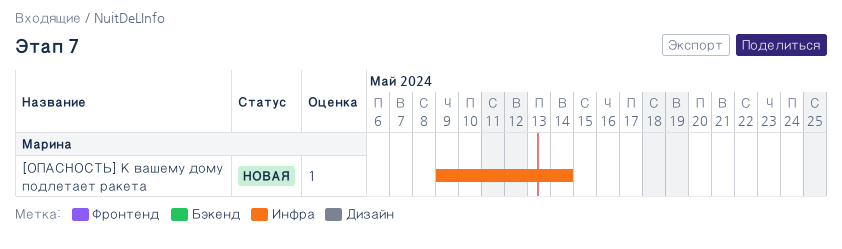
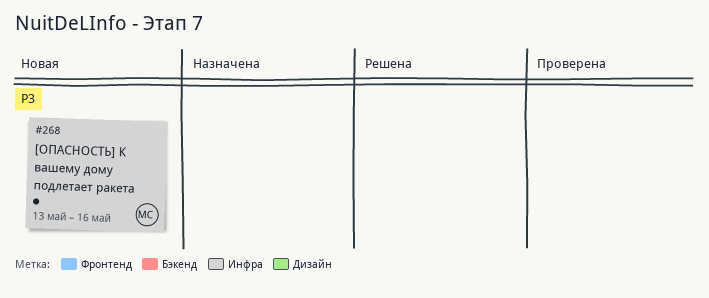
[ОПАСНОСТЬ] К вашему дому подлетает ракета, start: May 9 -> May 13
[ОПАСНОСТЬ] К вашему дому подлетает ракета, due: May 14 -> May 16

